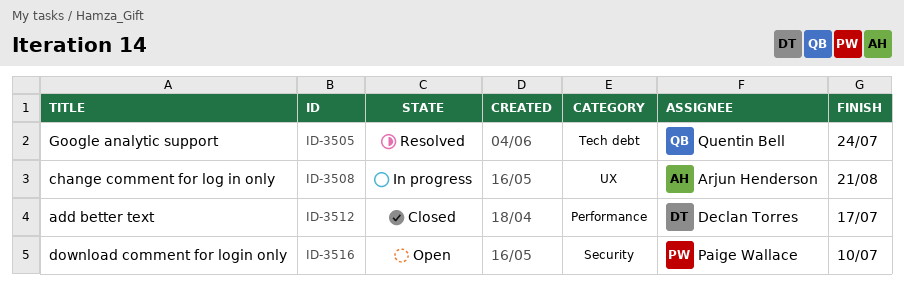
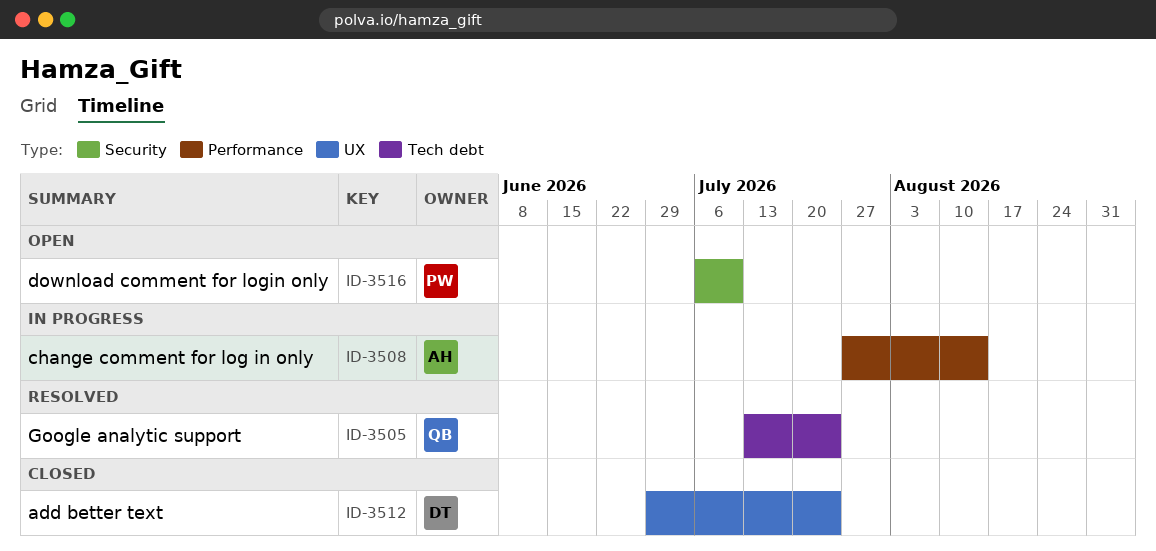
ID-3508, label: UX -> Performance
ID-3508, due: Aug 21 -> Aug 14
ID-3512, label: Performance -> UX
ID-3512, due: Jul 17 -> Jul 24

